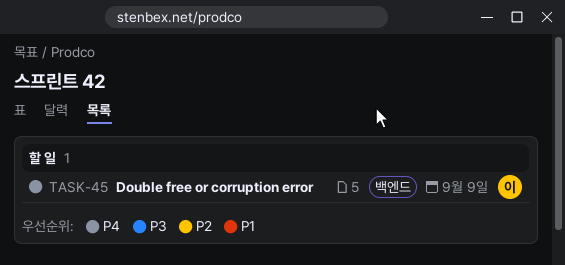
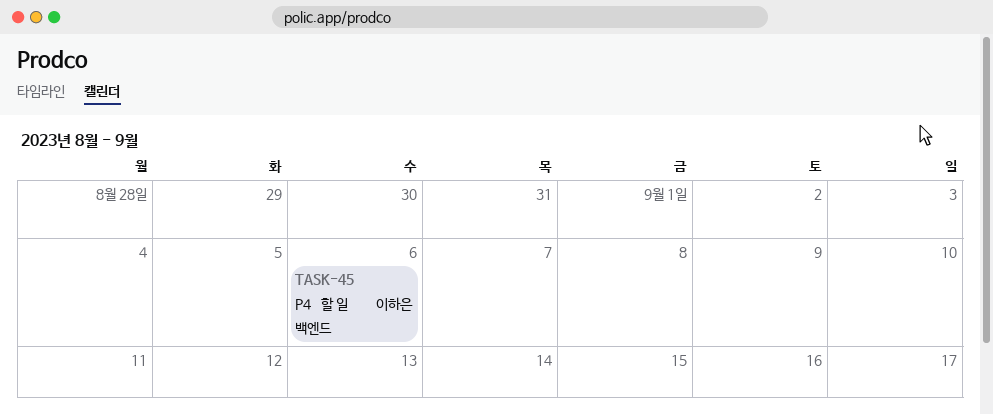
TASK-45, due: Sep 9 -> Sep 6

